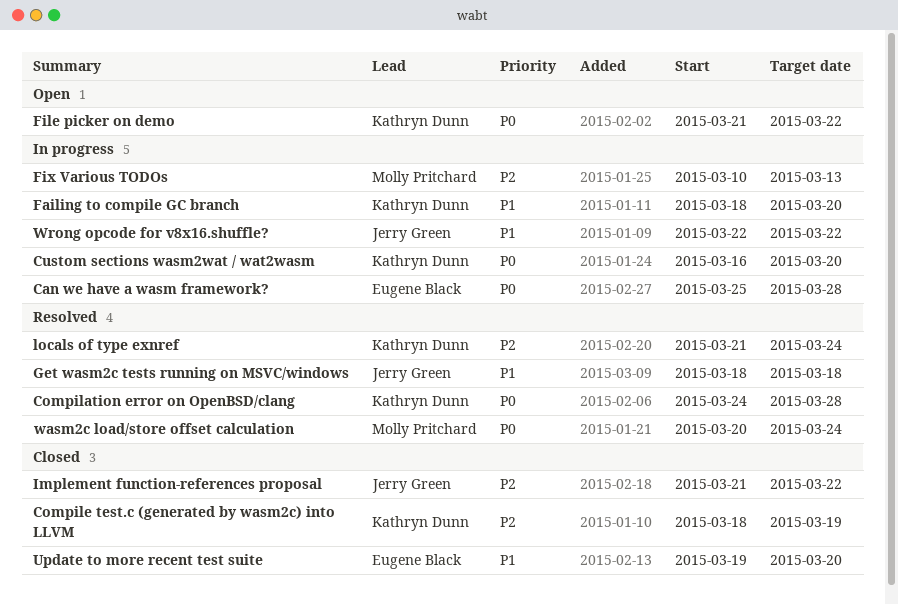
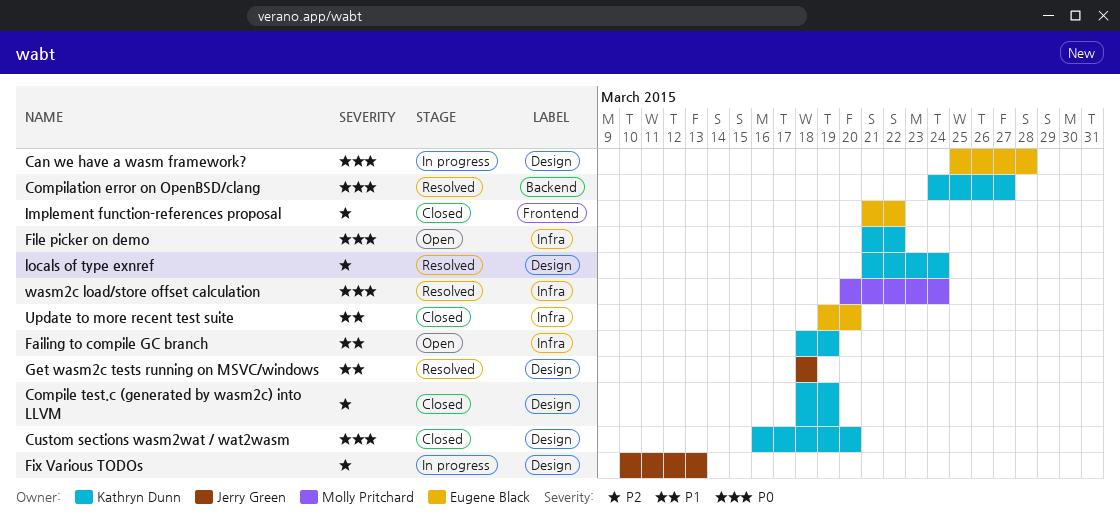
Compilation error on OpenBSD/clang, due: Mar 28 -> Mar 27
Custom sections wasm2wat / wat2wasm, status: In progress -> Closed
Failing to compile GC branch, status: In progress -> Open
Failing to compile GC branch, due: Mar 20 -> Mar 19
Fix Various TODOs, owner: Molly Pritchard -> Jerry Green
Implement function-references proposal, owner: Jerry Green -> Eugene Black
Wrong opcode for v8x16.shuffle?: present -> none

